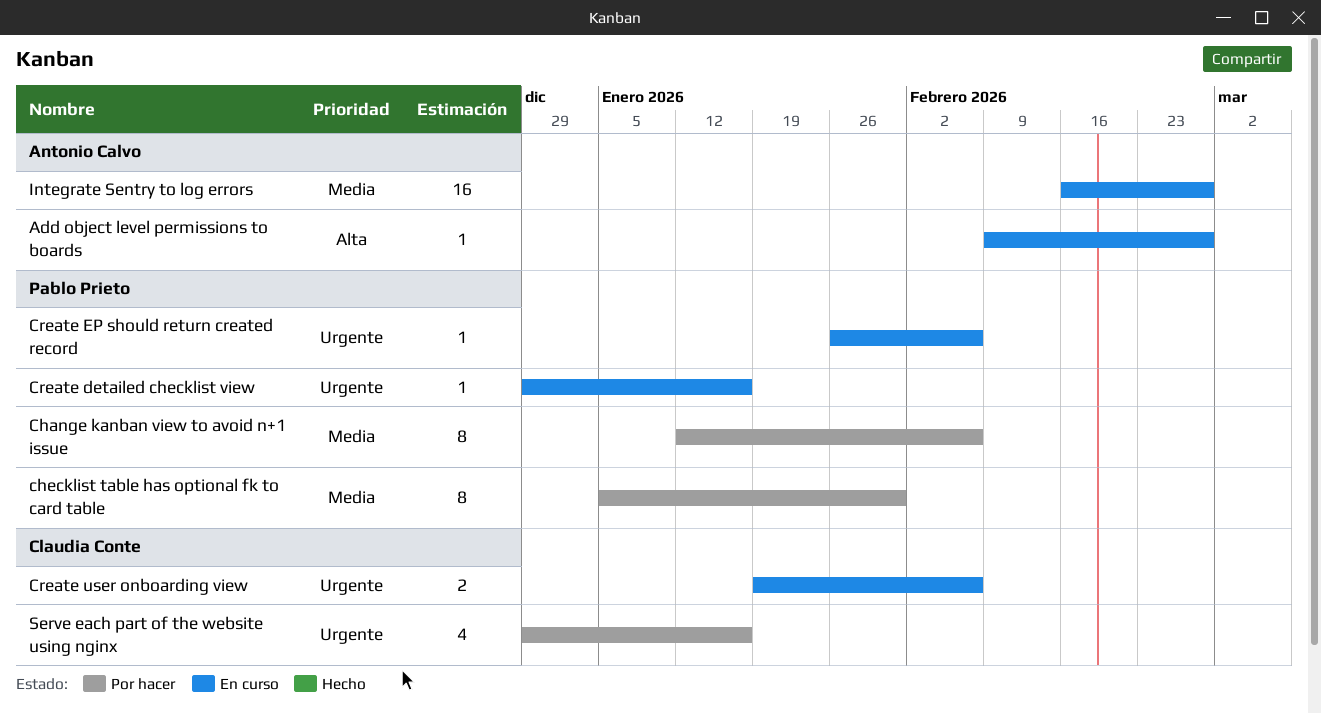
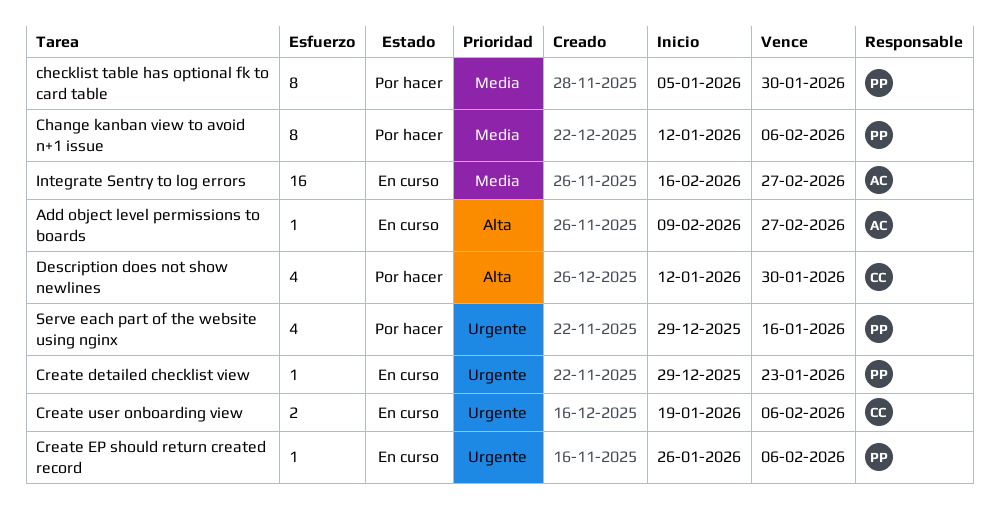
Create detailed checklist view, due: Jan 16 -> Jan 23
Description does not show newlines: none -> present
Serve each part of the website using nginx, owner: Claudia Conte -> Pablo Prieto

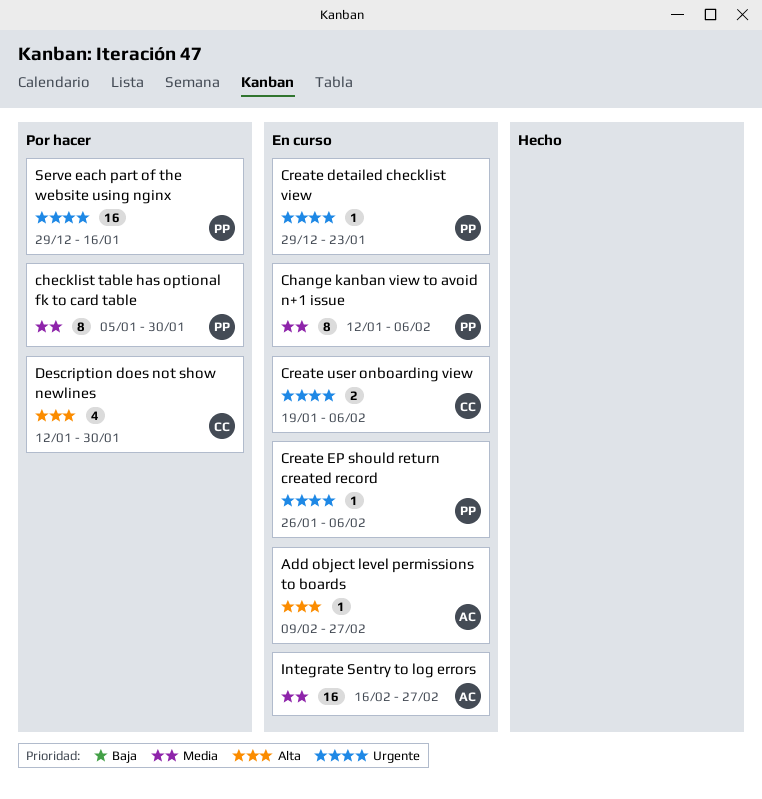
Change kanban view to avoid n+1 issue, status: Por hacer -> En curso
Serve each part of the website using nginx, estimate: 4 -> 16

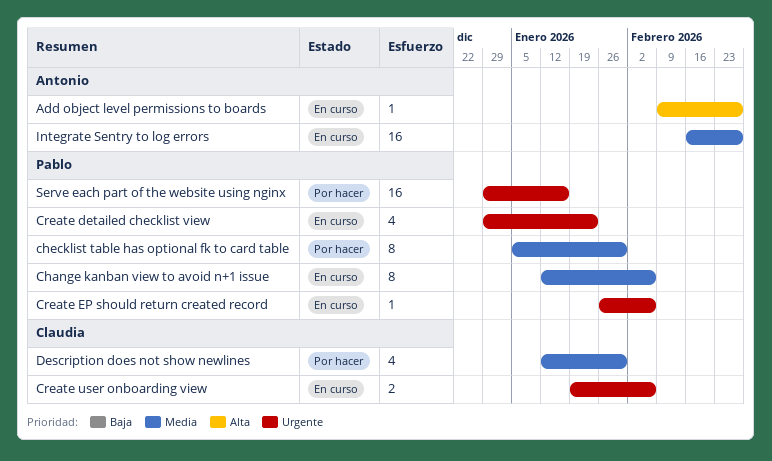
Create detailed checklist view, estimate: 1 -> 4
Description does not show newlines, priority: Alta -> Media

